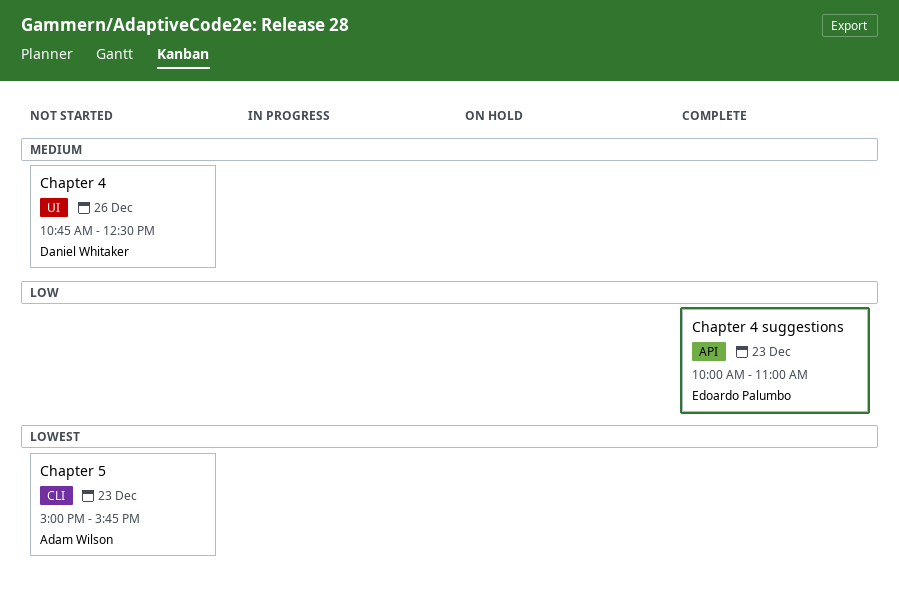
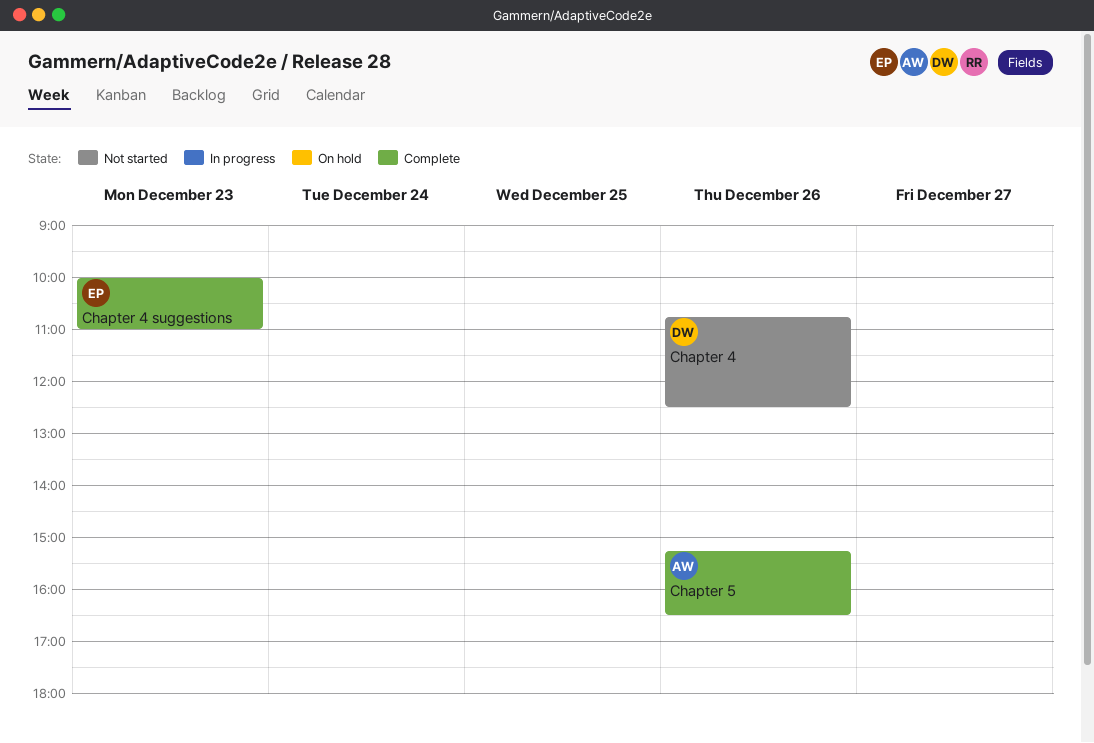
Chapter 5, status: Not started -> Complete
Chapter 5, day: Dec 23 -> Dec 26
Chapter 5, begins: 15:00 -> 15:15
Chapter 5, ends: 15:45 -> 16:30

